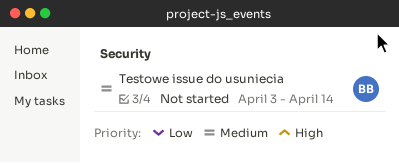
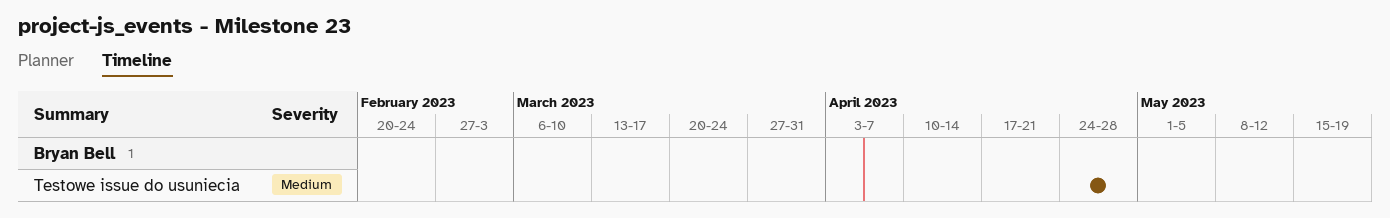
Testowe issue do usuniecia, start: Apr 3 -> Apr 24
Testowe issue do usuniecia, due: Apr 14 -> Apr 28

